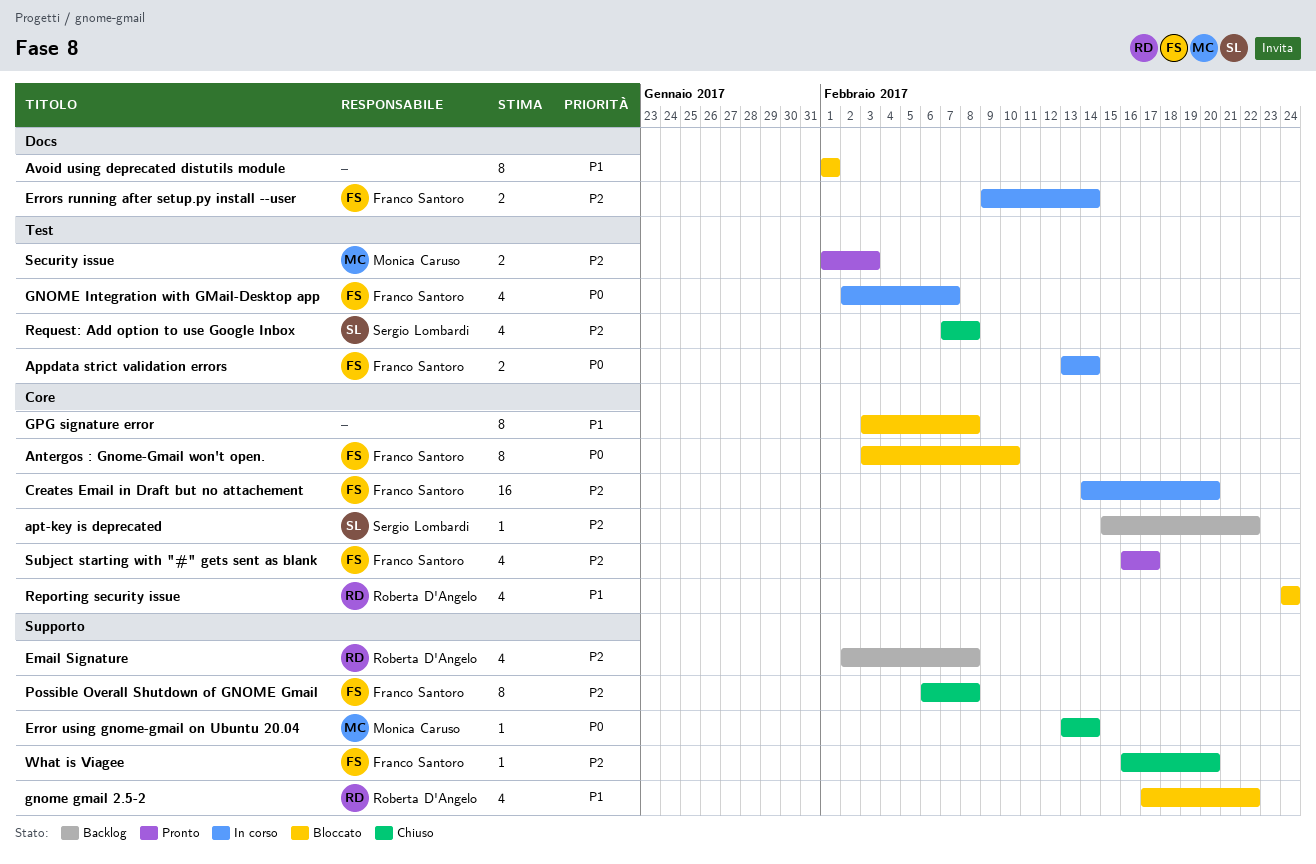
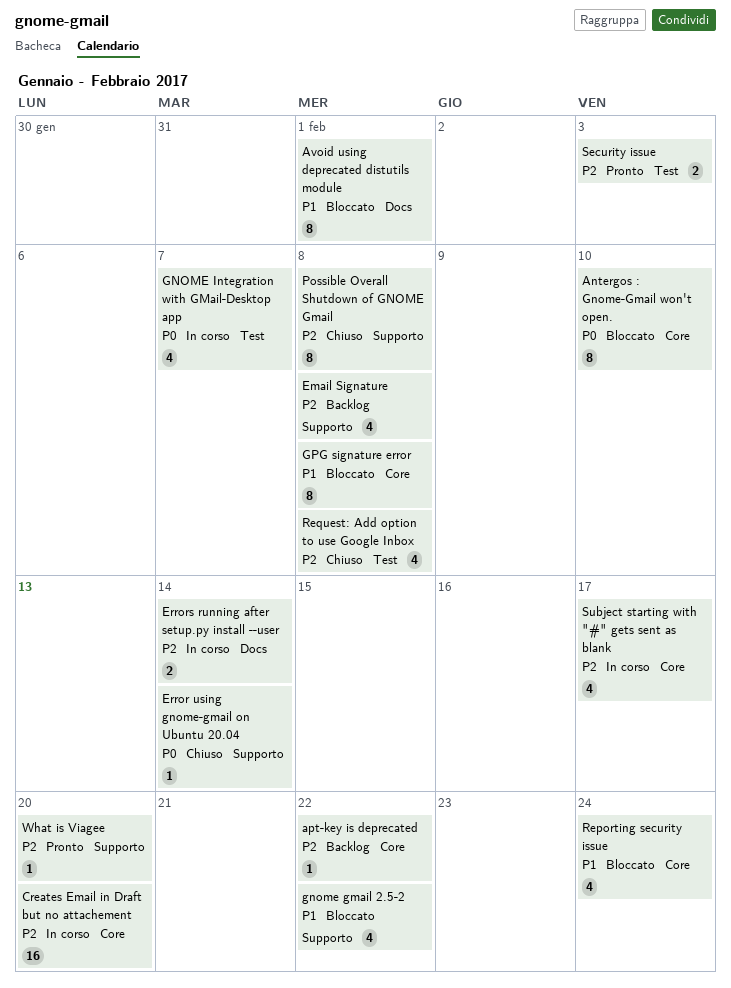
Appdata strict validation errors: present -> none
Subject starting with "#" gets sent as blank, status: Pronto -> In corso
What is Viagee, status: Chiuso -> Pronto

